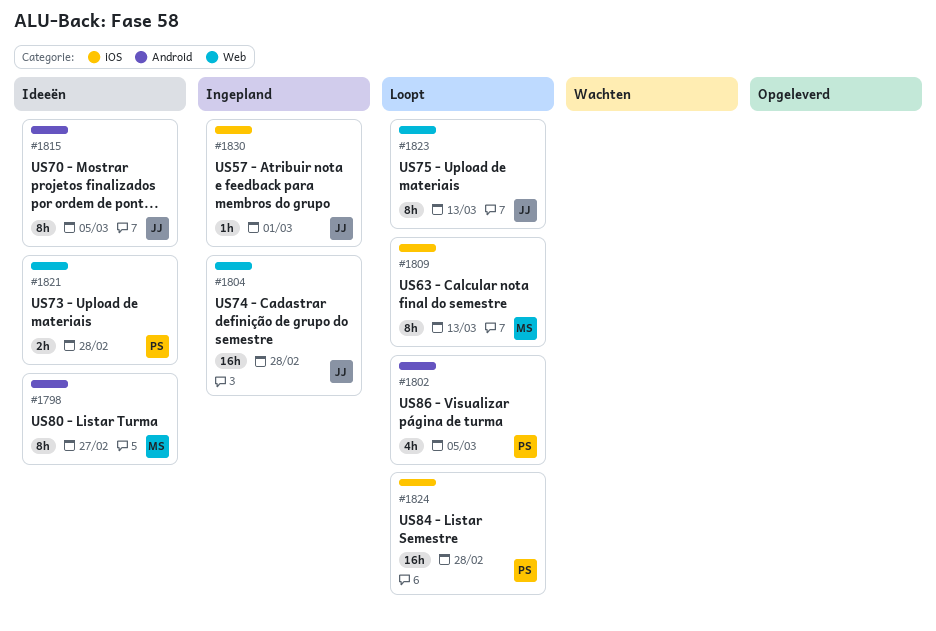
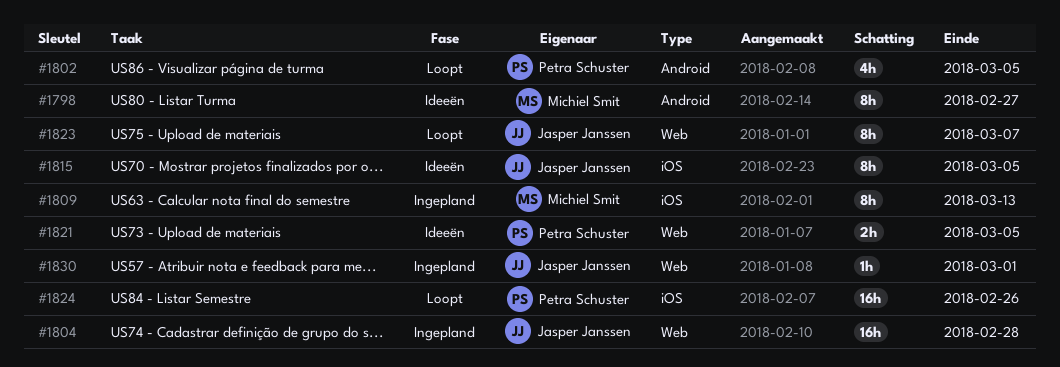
#1809, status: Loopt -> Ingepland
#1815, label: Android -> iOS
#1821, due: Feb 28 -> Mar 5
#1823, due: Mar 13 -> Mar 7
#1824, due: Feb 28 -> Feb 26
#1830, label: iOS -> Web

